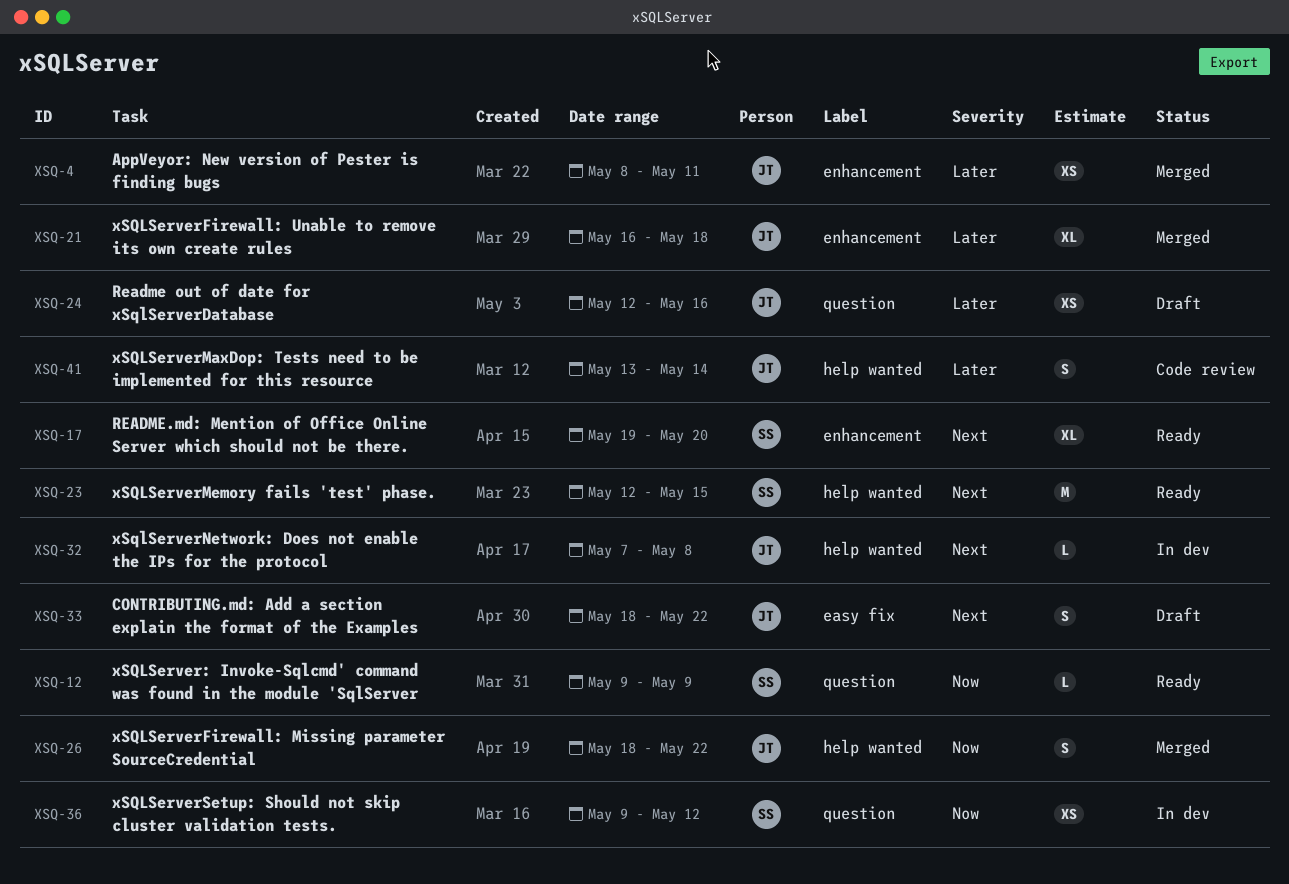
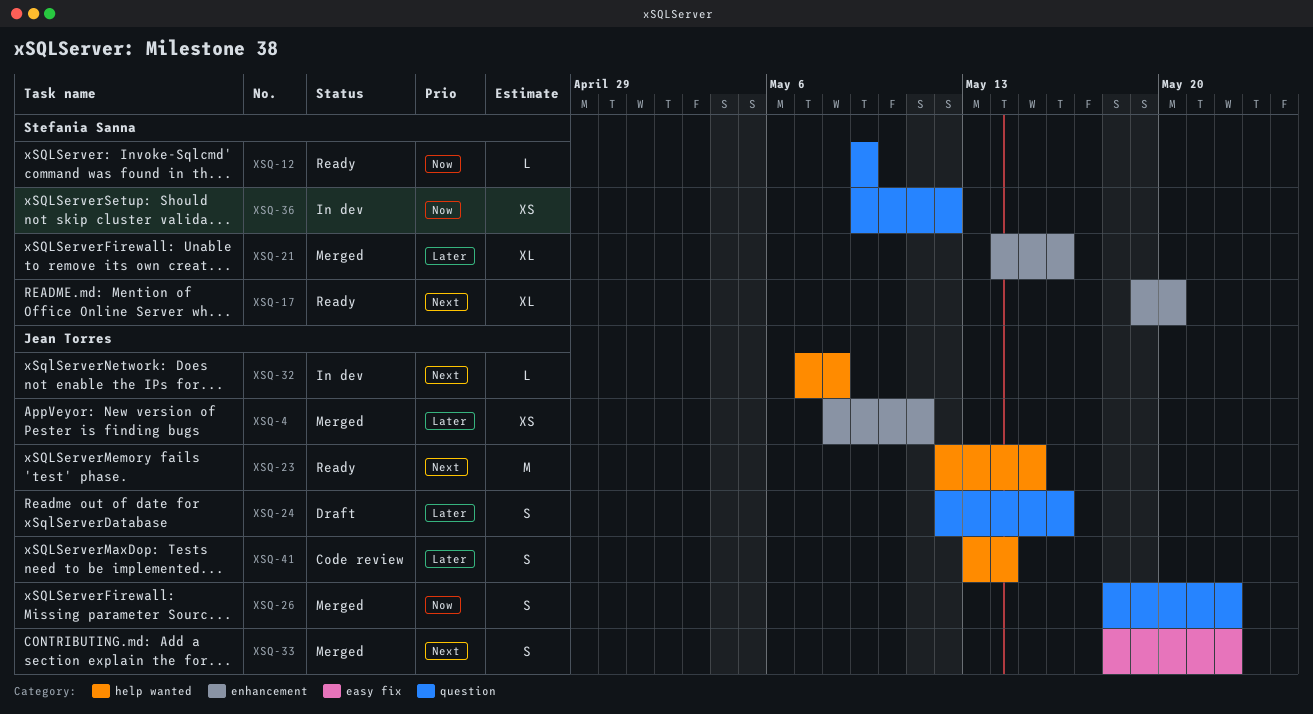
XSQ-21, owner: Jean Torres -> Stefania Sanna
XSQ-21, start: May 16 -> May 14
XSQ-21, due: May 18 -> May 16
XSQ-23, owner: Stefania Sanna -> Jean Torres
XSQ-24, estimate: XS -> S
XSQ-26, label: help wanted -> question
XSQ-33, status: Draft -> Merged

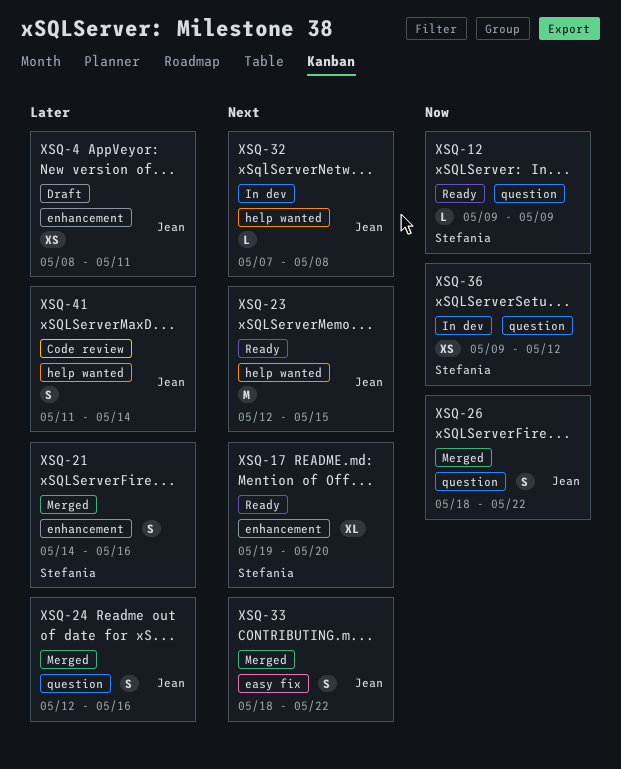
XSQ-4, status: Merged -> Draft
XSQ-21, estimate: XL -> S
XSQ-24, status: Draft -> Merged
XSQ-41, start: May 13 -> May 11

